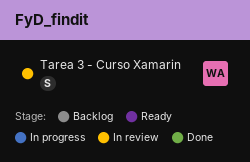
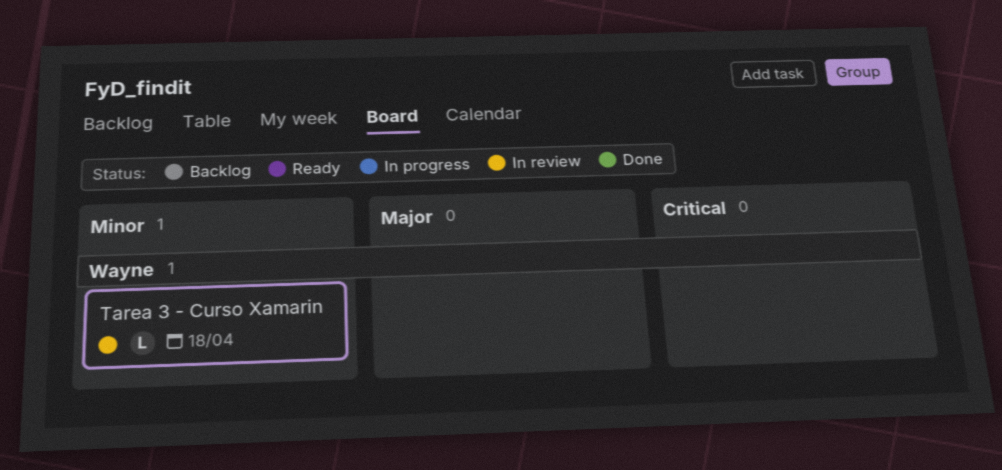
Tarea 3 - Curso Xamarin, estimate: S -> L

